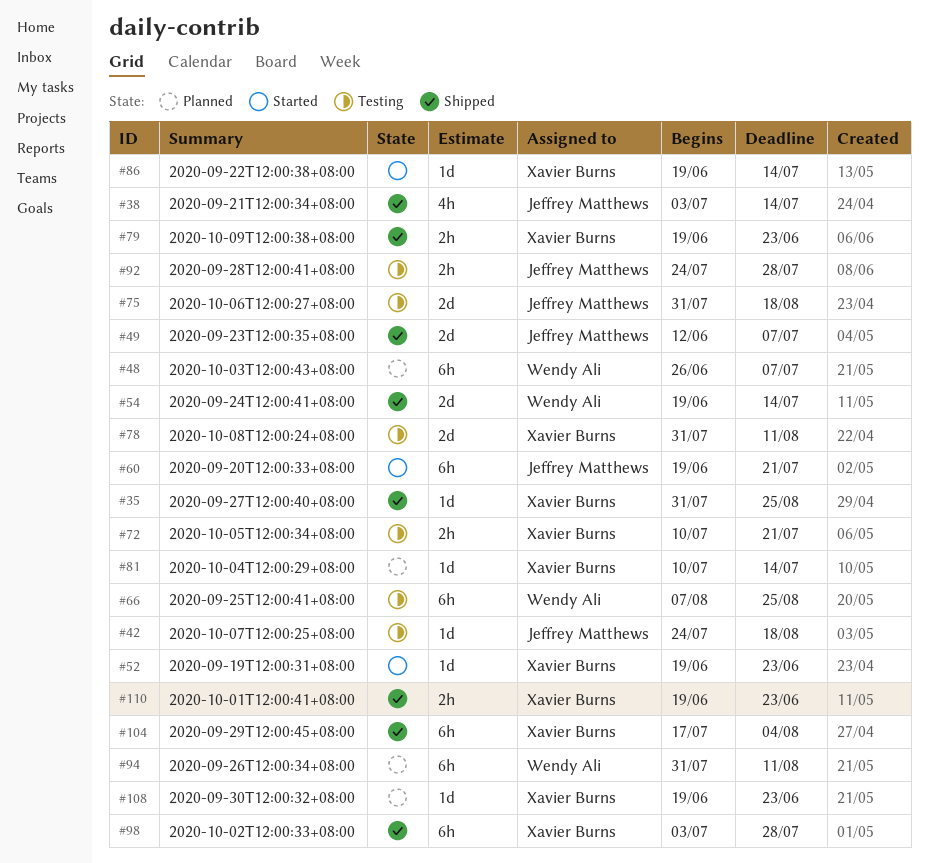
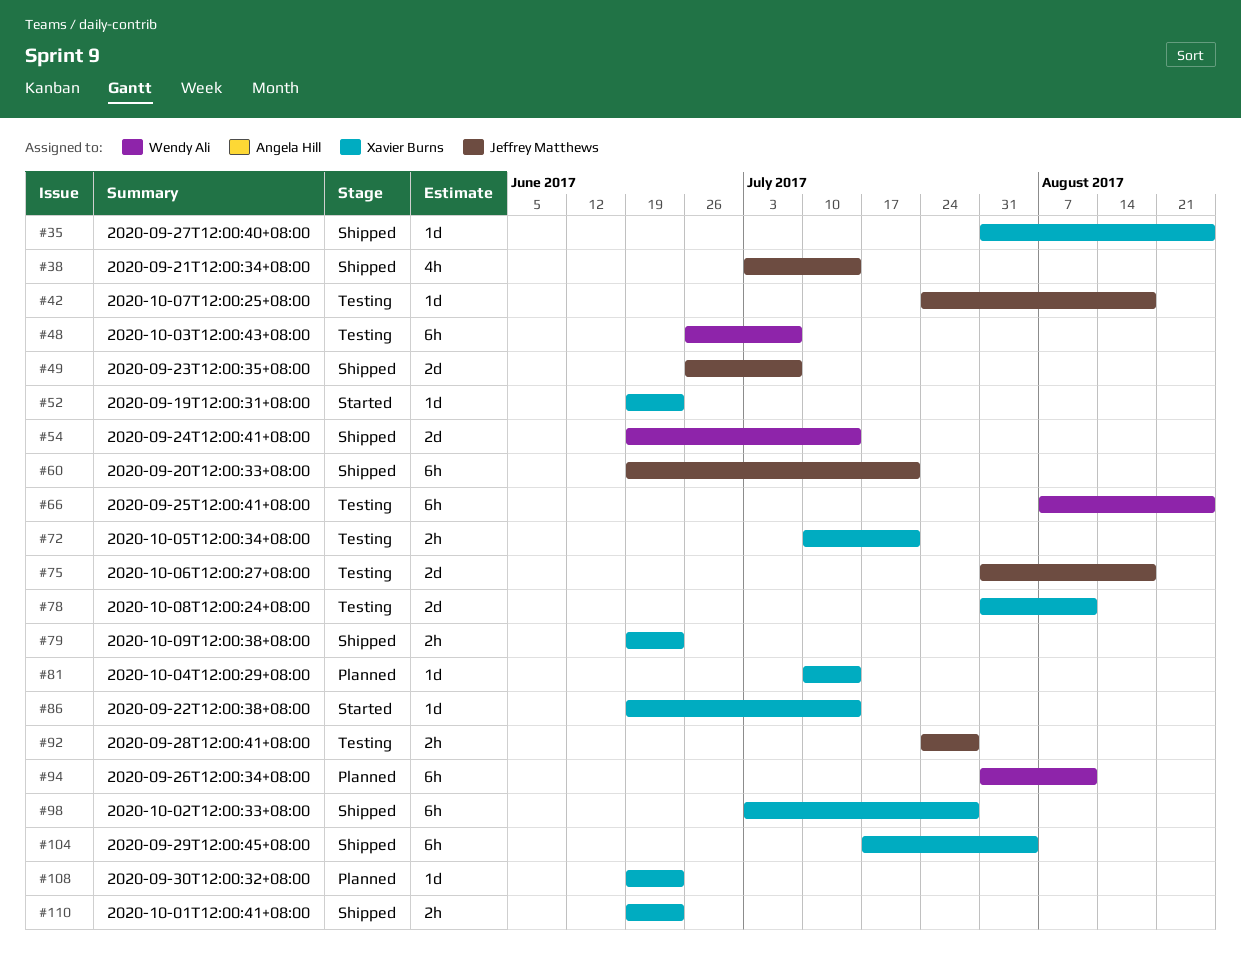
#48, status: Planned -> Testing
#49, start: Jun 12 -> Jun 26
#60, status: Started -> Shipped

